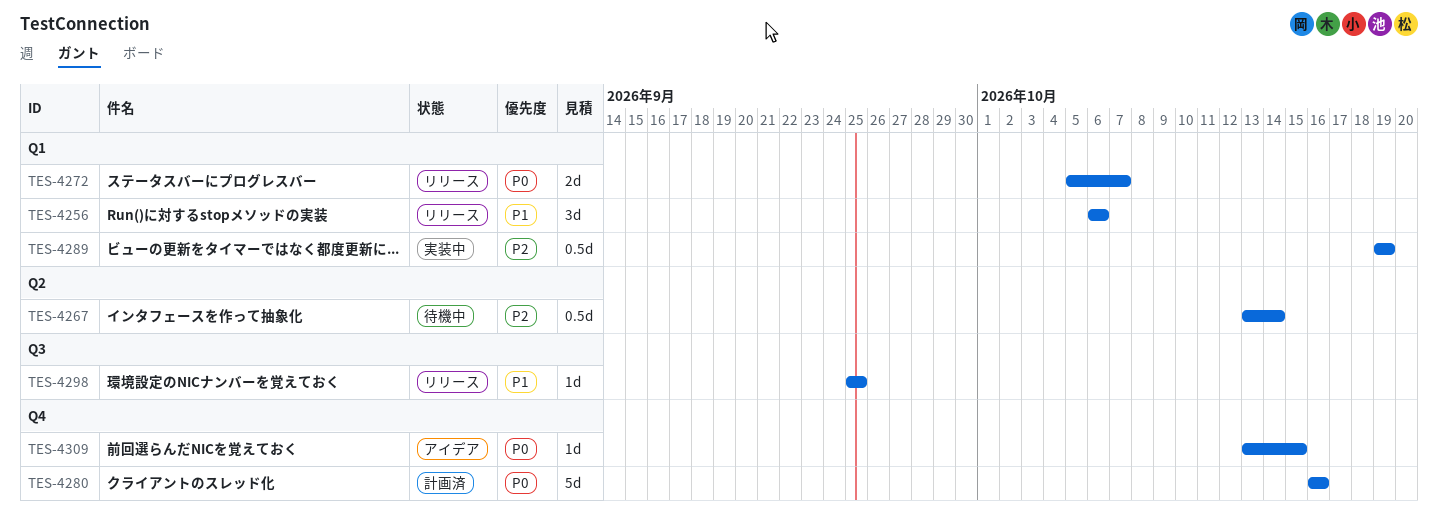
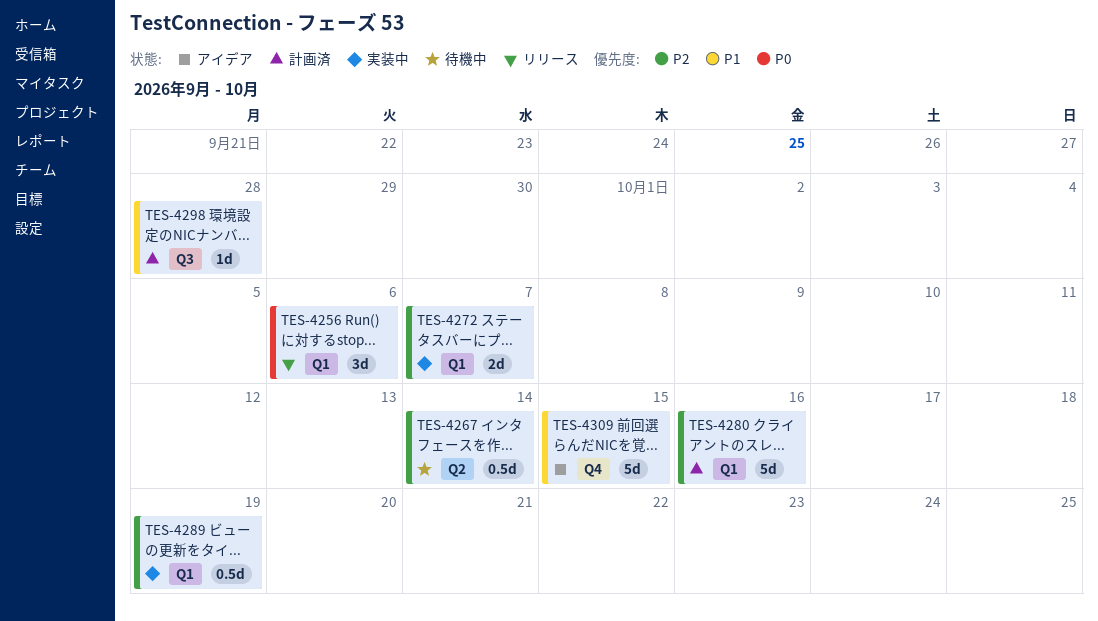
TES-4256, priority: P1 -> P0
TES-4272, status: リリース -> 実装中
TES-4272, priority: P0 -> P2
TES-4280, priority: P0 -> P2
TES-4280, label: Q4 -> Q1
TES-4298, status: リリース -> 計画済
TES-4298, due: Sep 25 -> Sep 28
TES-4309, priority: P0 -> P1
TES-4309, estimate: 1d -> 5d

